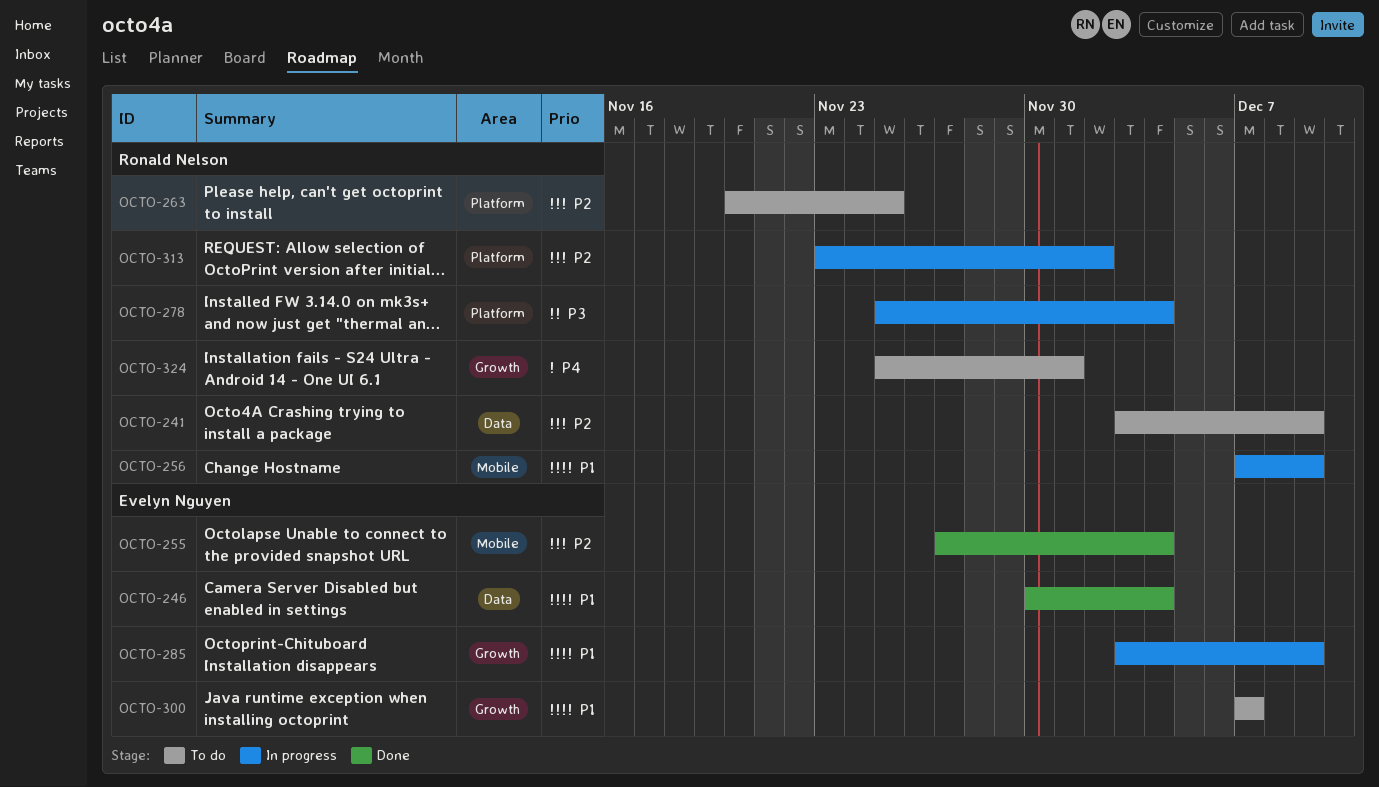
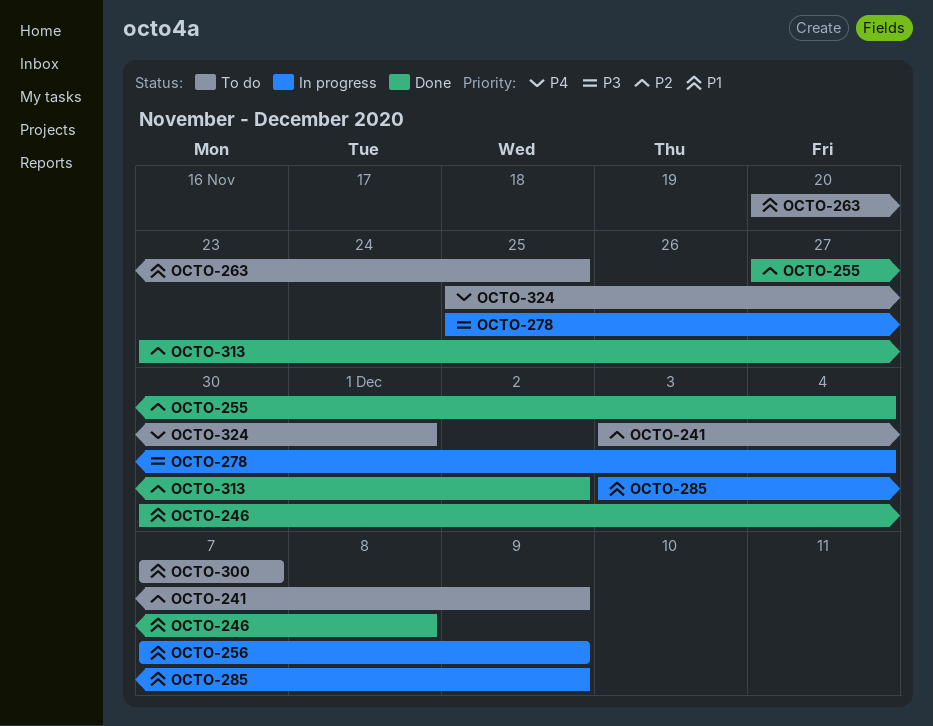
OCTO-246, due: Dec 4 -> Dec 8
OCTO-263, priority: P2 -> P1
OCTO-313, status: In progress -> Done

